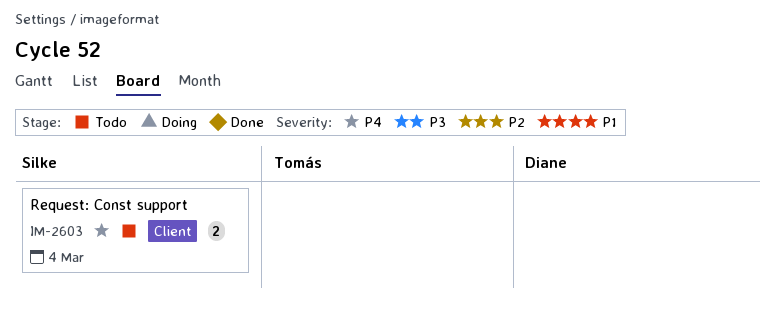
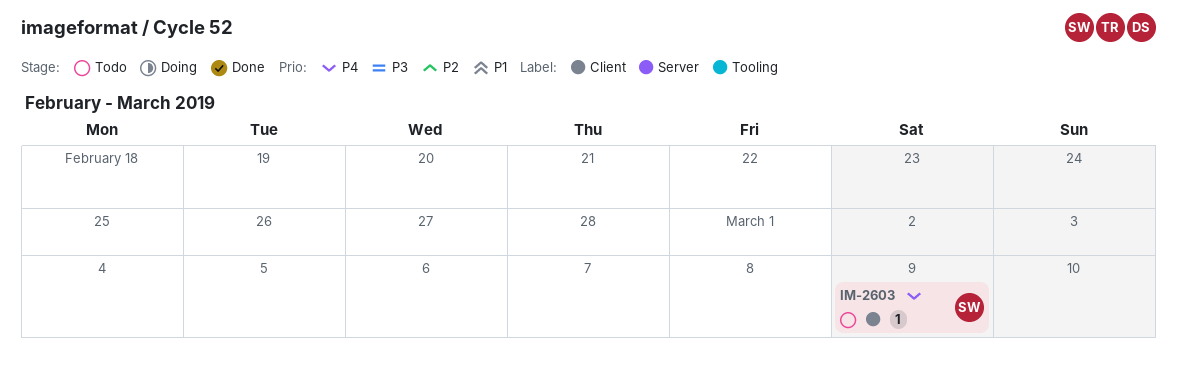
IM-2603, estimate: 2 -> 1
IM-2603, due: Mar 4 -> Mar 9

